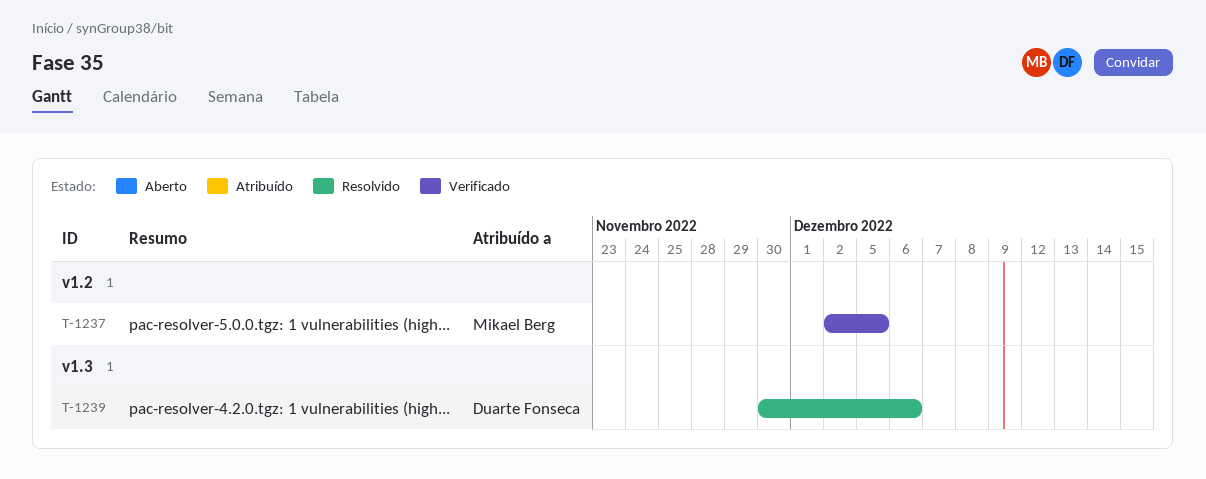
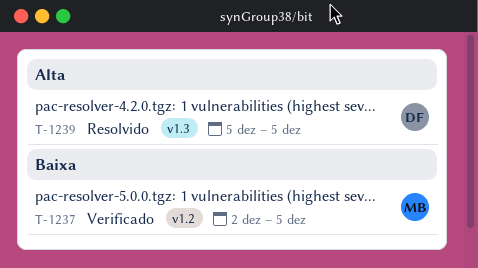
T-1239, start: Nov 30 -> Dec 5
T-1239, due: Dec 6 -> Dec 5

